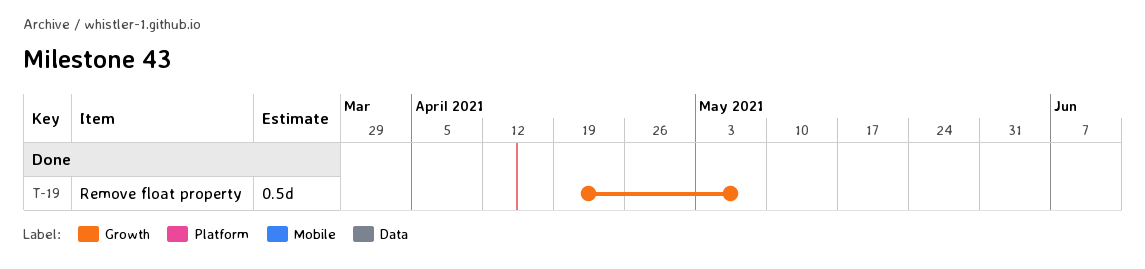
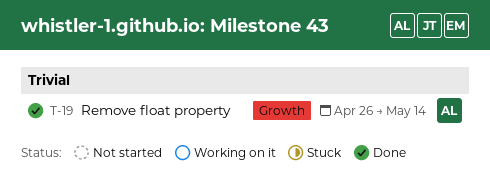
T-19, start: Apr 19 -> Apr 26
T-19, due: May 7 -> May 14

